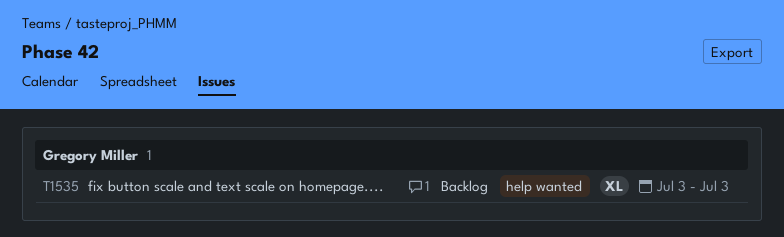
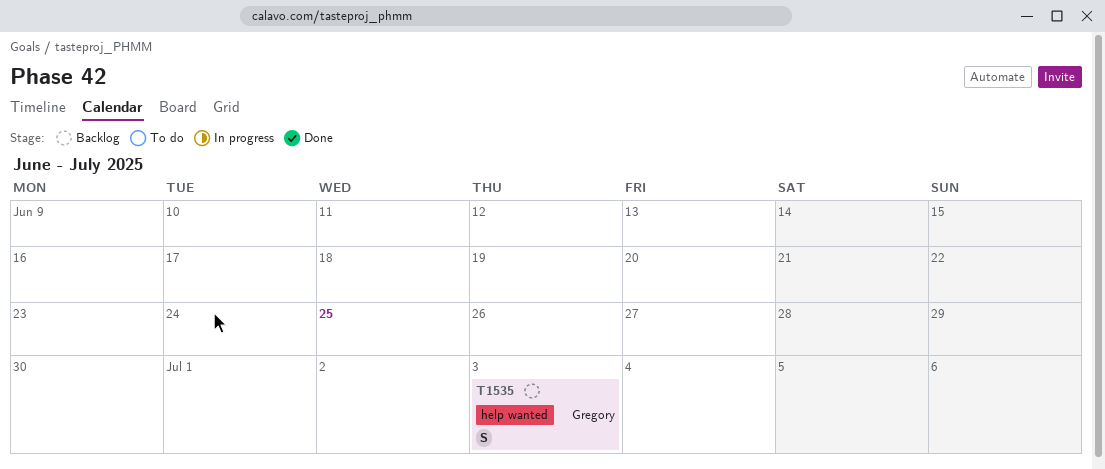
T1535, estimate: XL -> S

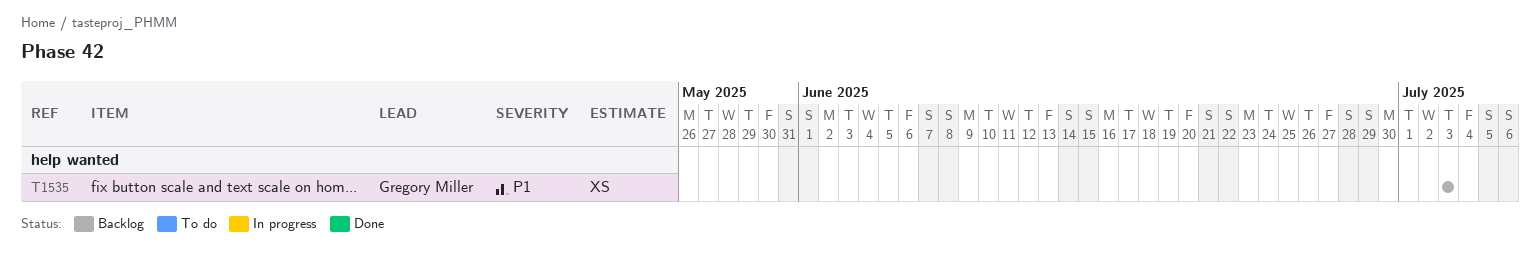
T1535, estimate: S -> XS

